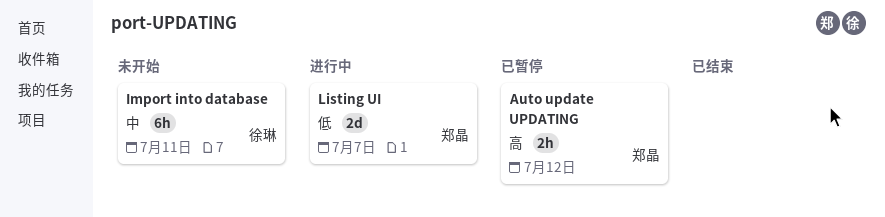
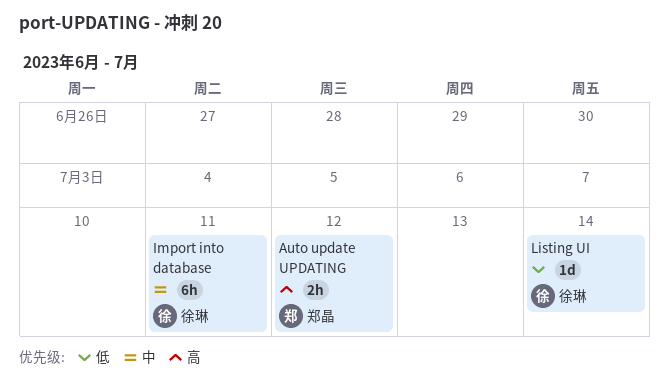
Listing UI, owner: 郑晶 -> 徐琳
Listing UI, estimate: 2d -> 1d
Listing UI, due: Jul 7 -> Jul 14

